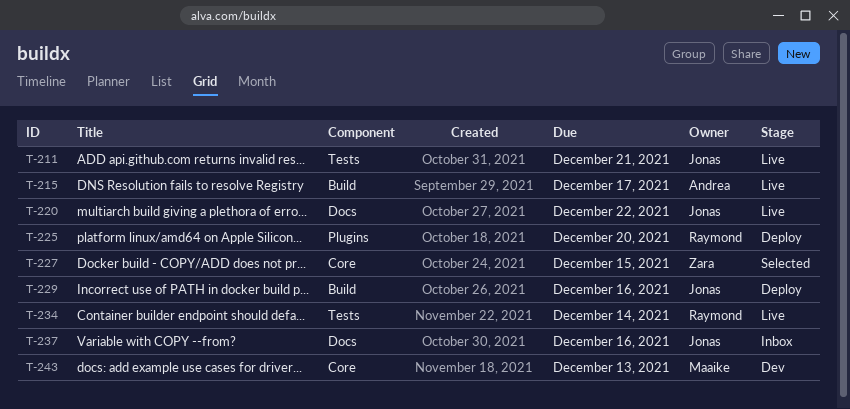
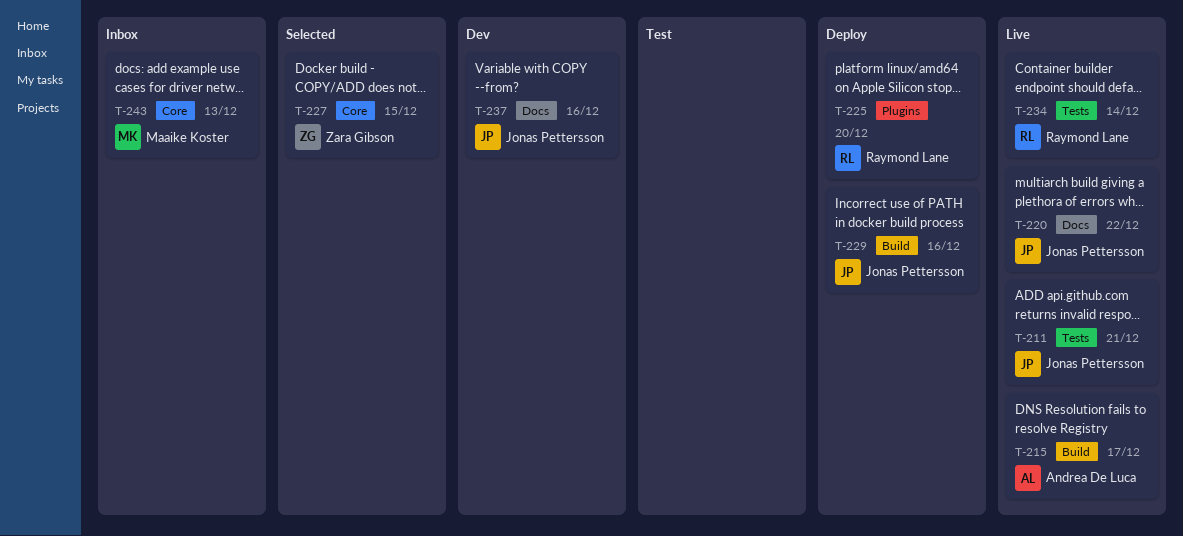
T-237, status: Inbox -> Dev
T-243, status: Dev -> Inbox

